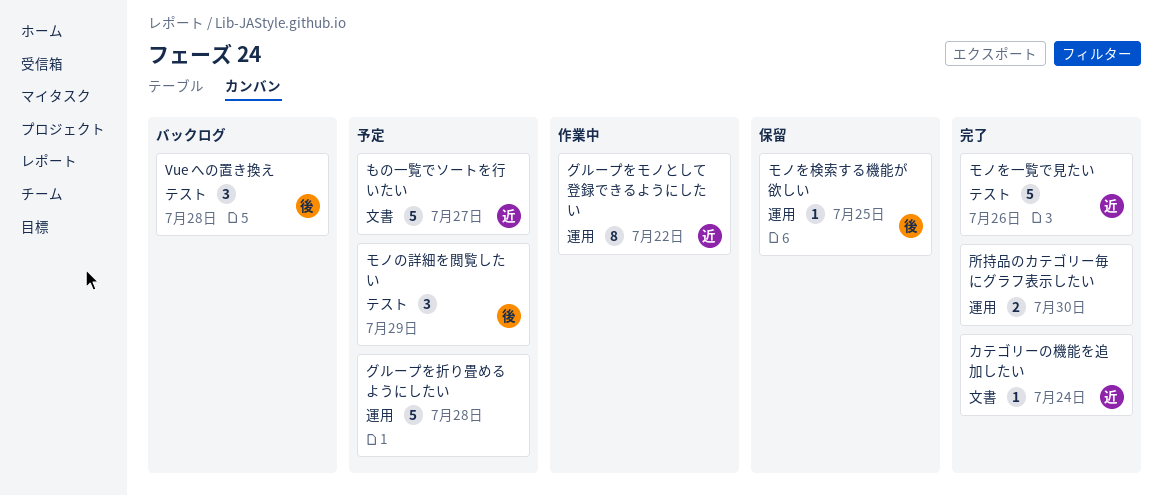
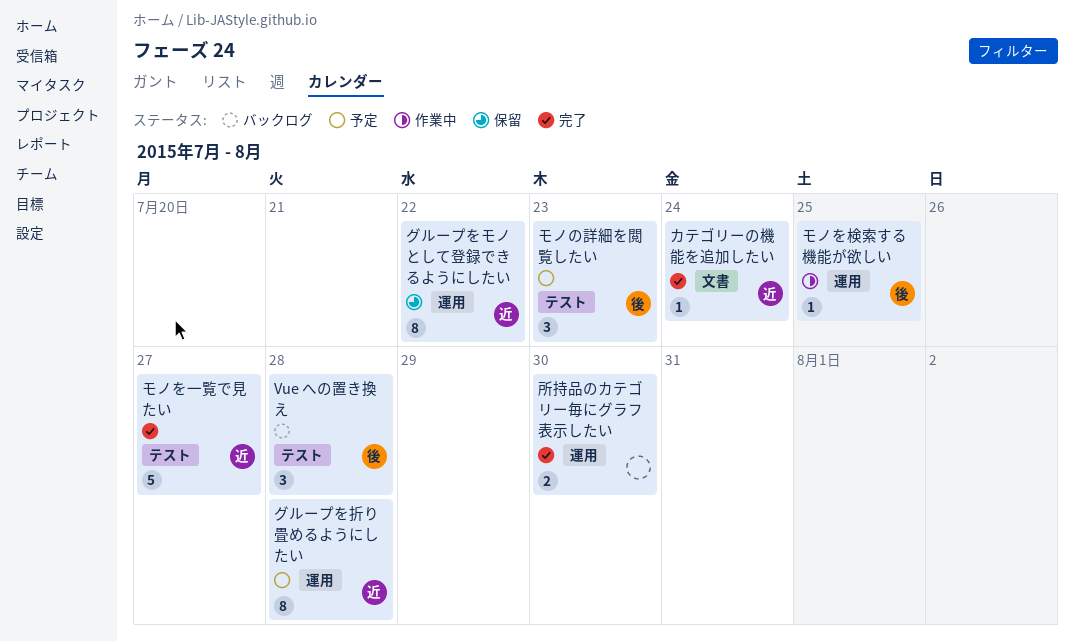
もの一覧でソートを行いたい: present -> none
グループをモノとして登録できるようにしたい, status: 作業中 -> 保留
グループを折り畳めるようにしたい, owner: none -> 近
グループを折り畳めるようにしたい, estimate: 5 -> 8
モノの詳細を閲覧したい, due: Jul 29 -> Jul 23
モノを一覧で見たい, due: Jul 26 -> Jul 27
モノを検索する機能が欲しい, status: 保留 -> 作業中

